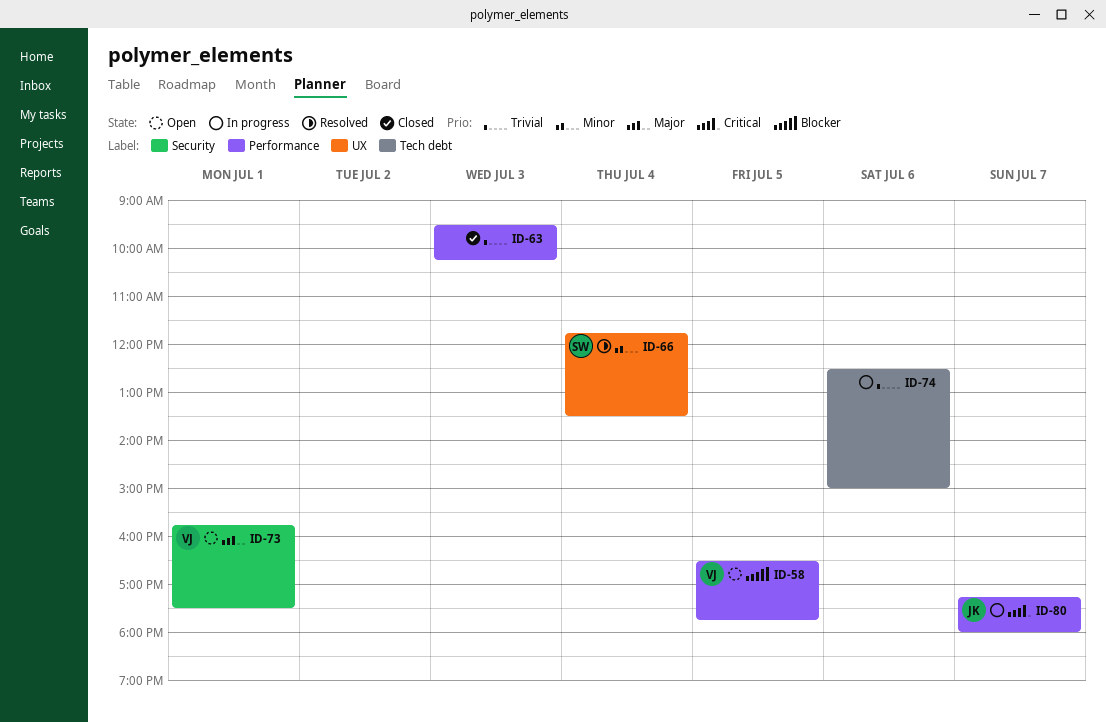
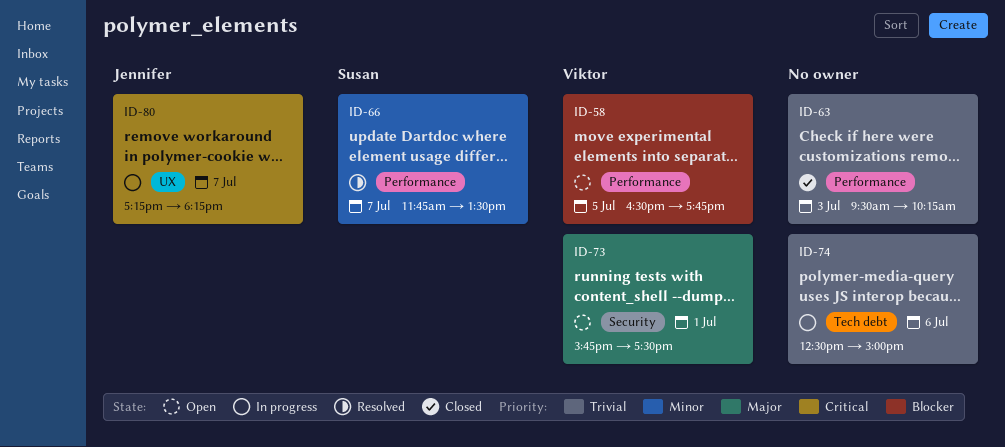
ID-66, label: UX -> Performance
ID-66, day: Jul 4 -> Jul 7
ID-80, label: Performance -> UX
ID-80, ends: 18:00 -> 18:15

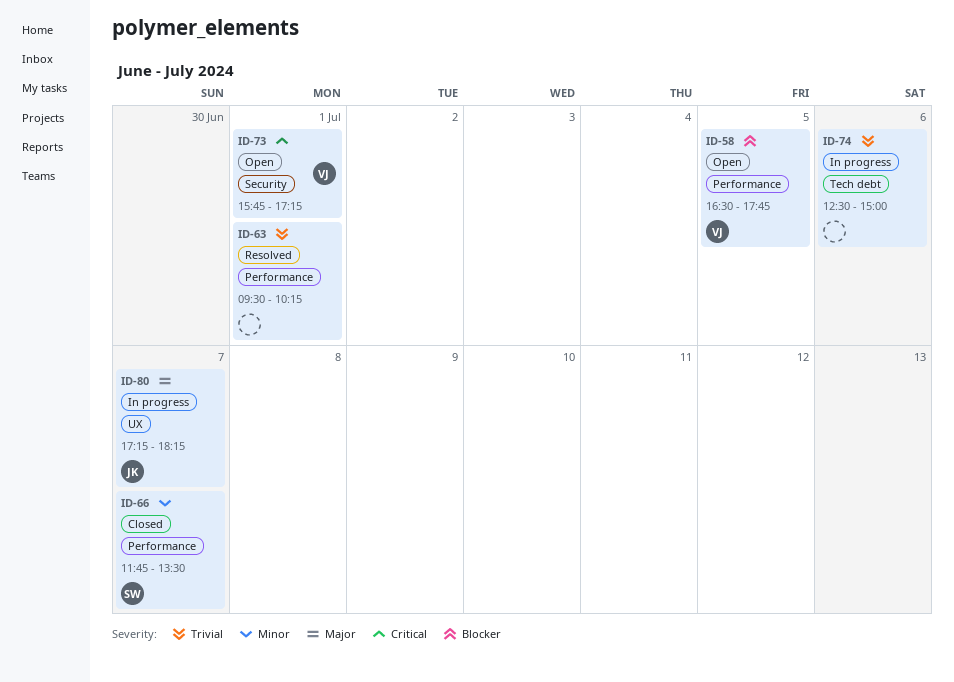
ID-63, status: Closed -> Resolved
ID-63, day: Jul 3 -> Jul 1
ID-66, status: Resolved -> Closed
ID-73, priority: Major -> Critical
ID-73, ends: 17:30 -> 17:15
ID-80, priority: Critical -> Major

